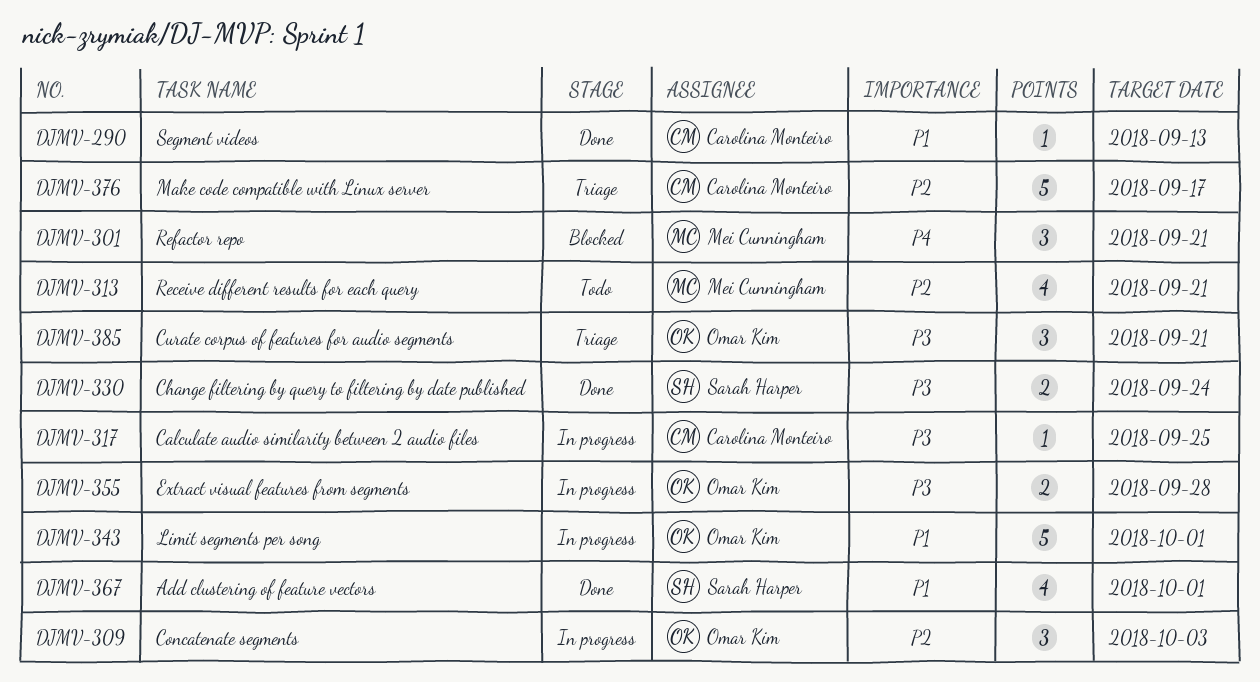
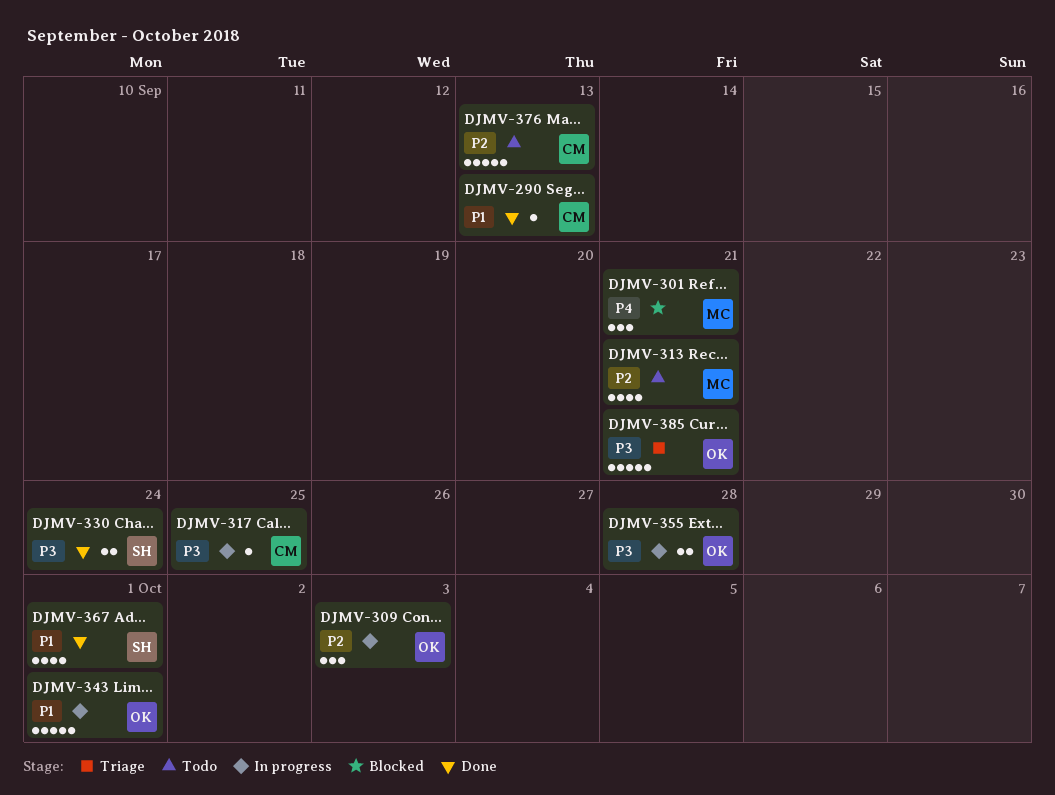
DJMV-376, status: Triage -> Todo
DJMV-376, due: Sep 17 -> Sep 13
DJMV-385, estimate: 3 -> 5

